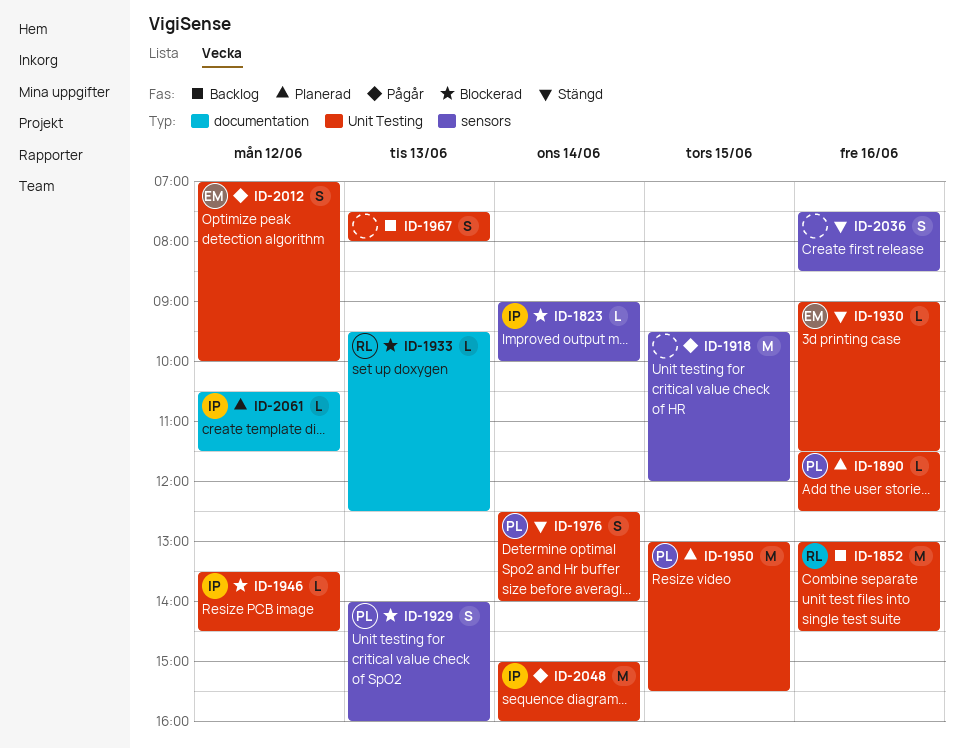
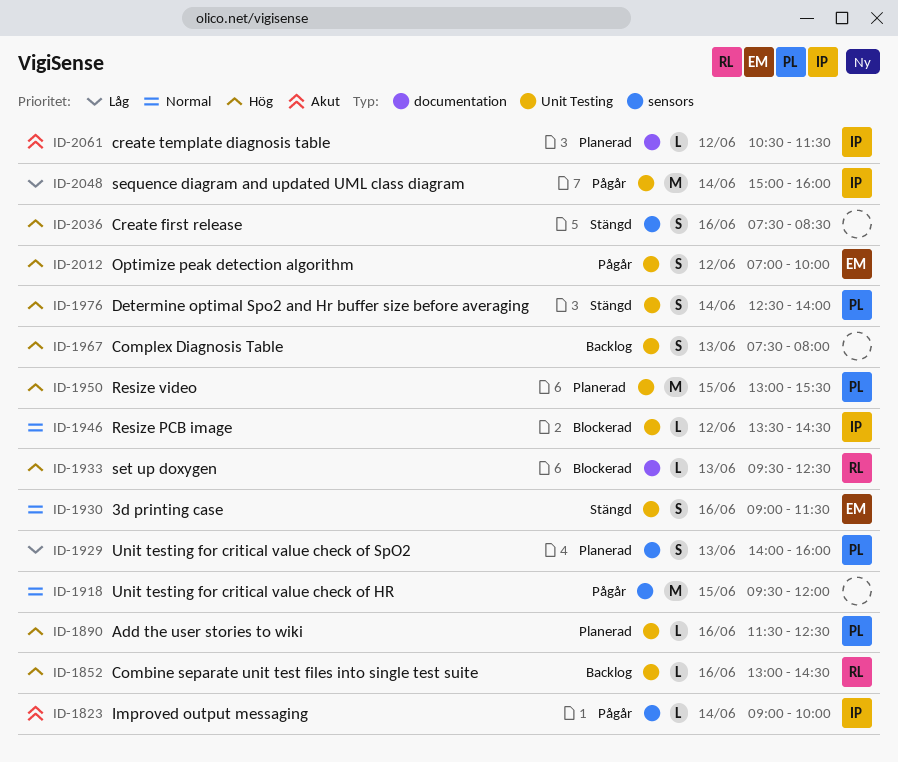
ID-1823, status: Blockerad -> Pågår
ID-1852, estimate: M -> L
ID-1929, status: Blockerad -> Planerad
ID-1930, estimate: L -> S

